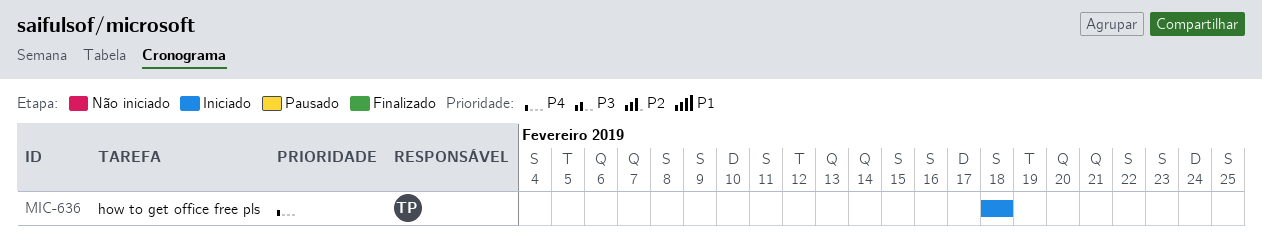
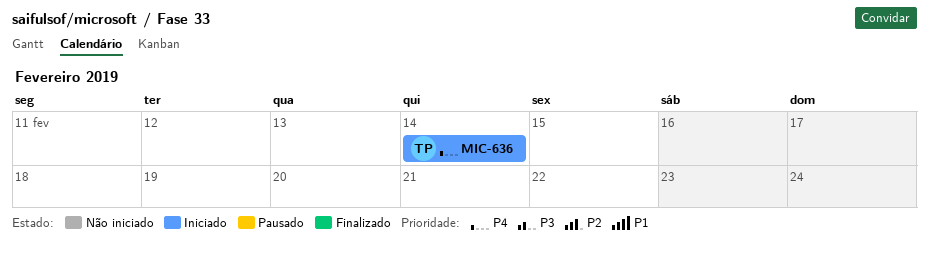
MIC-636, start: Feb 18 -> Feb 14
MIC-636, due: Feb 18 -> Feb 14

